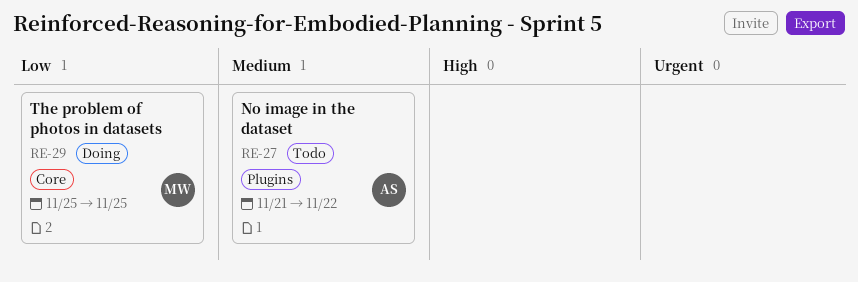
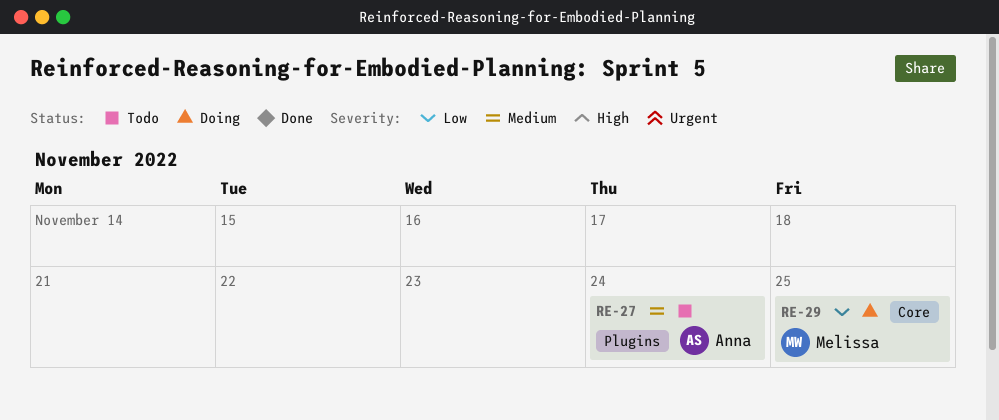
RE-27, due: Nov 22 -> Nov 24

